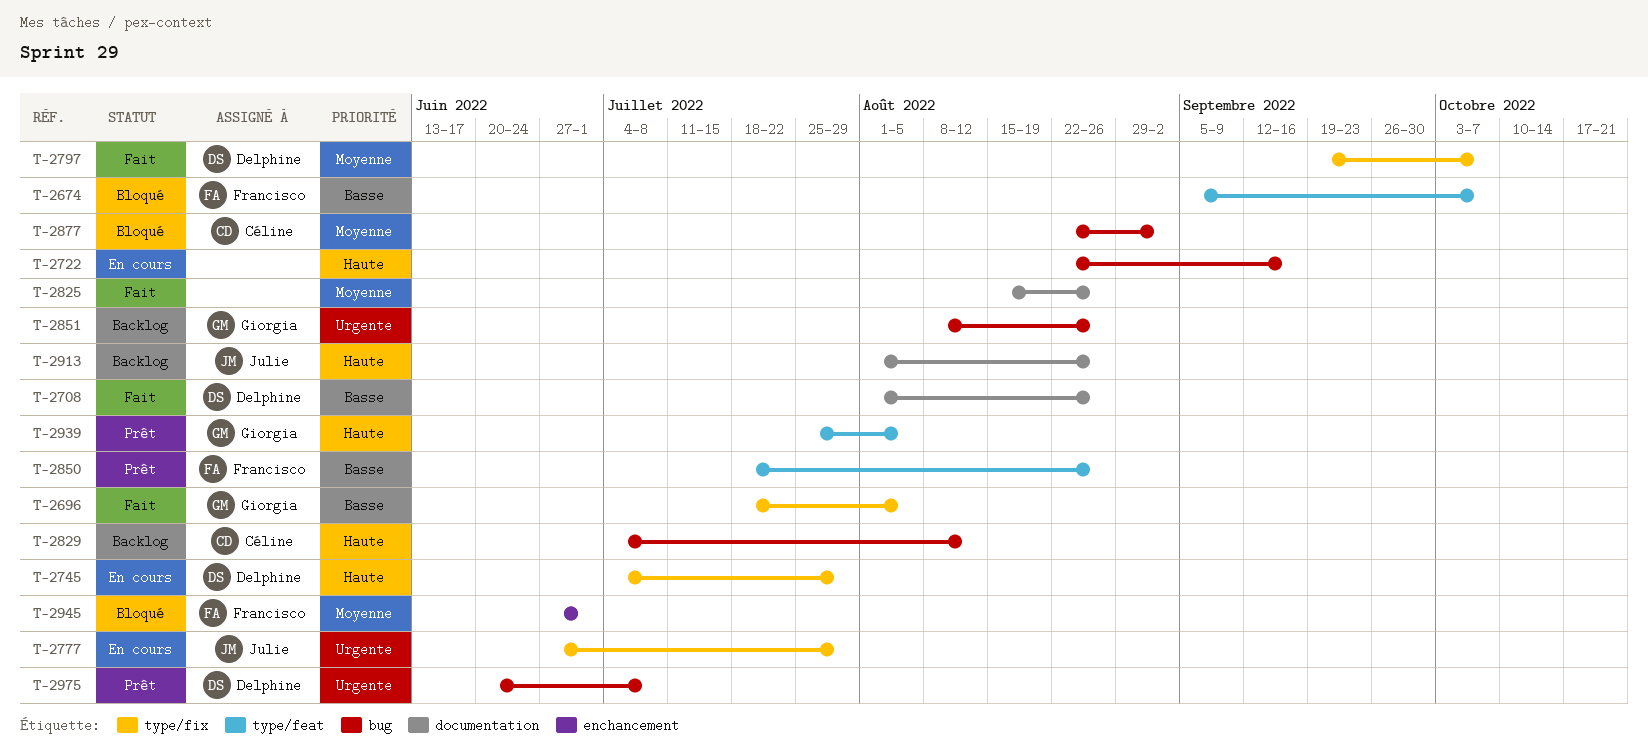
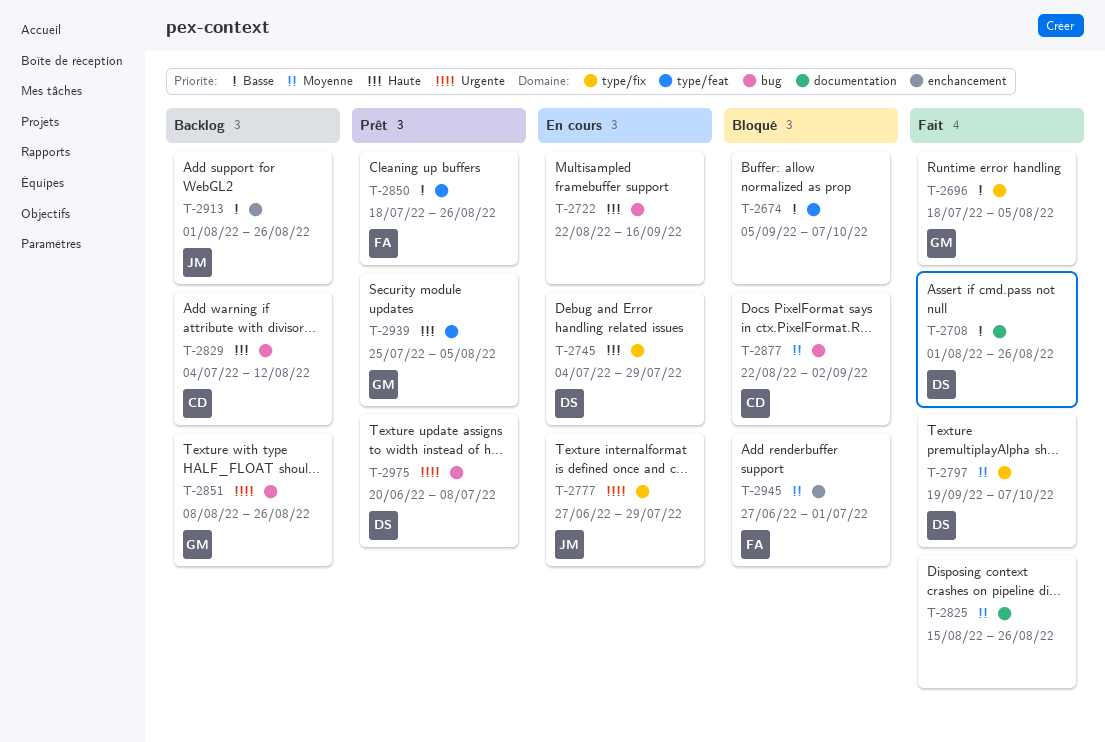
T-2674, owner: Francisco -> none
T-2913, priority: Haute -> Basse
T-2913, label: documentation -> enchancement

